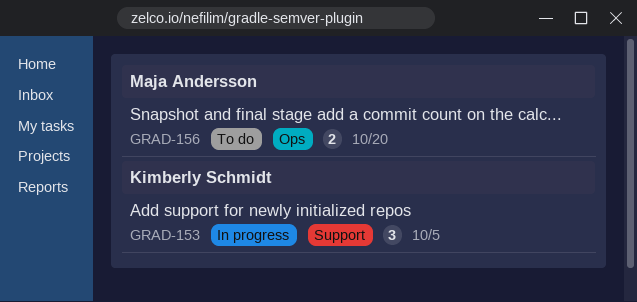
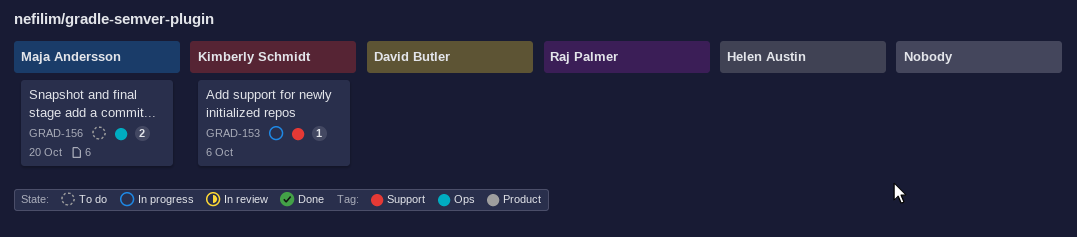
GRAD-153, estimate: 3 -> 1
GRAD-153, due: Oct 5 -> Oct 6

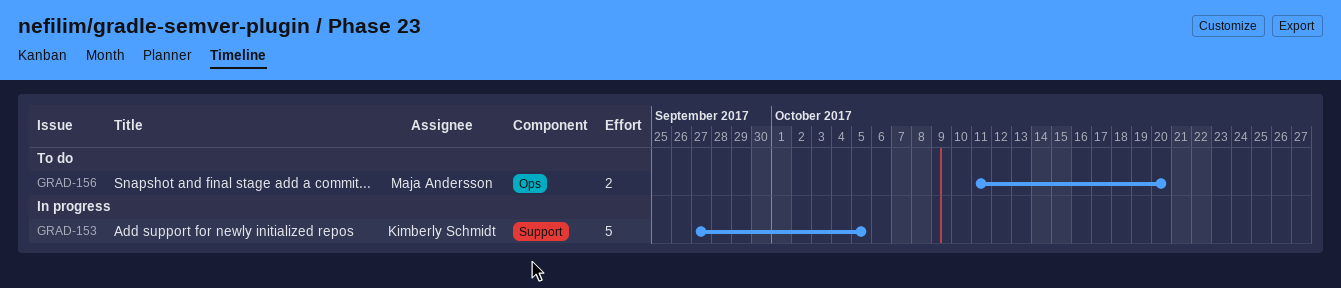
GRAD-153, estimate: 1 -> 5
GRAD-153, due: Oct 6 -> Oct 5

